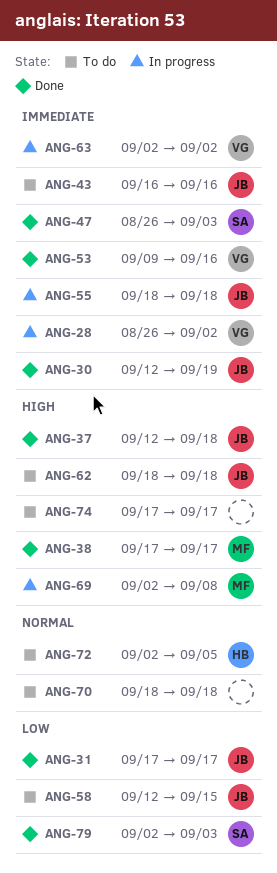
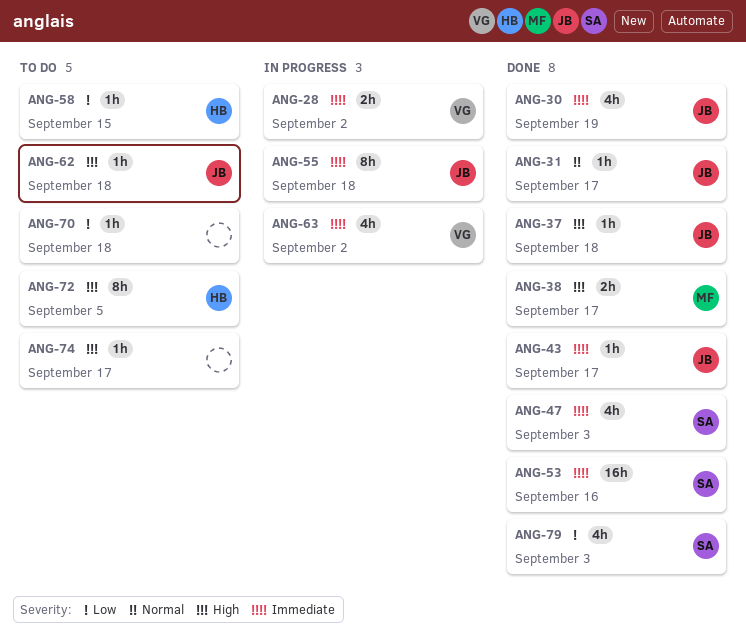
ANG-31, priority: Low -> Normal
ANG-43, status: To do -> Done
ANG-43, due: Sep 16 -> Sep 17
ANG-53, owner: VG -> SA
ANG-58, owner: JB -> HB
ANG-69: present -> none
ANG-70, priority: Normal -> Low
ANG-72, priority: Normal -> High

